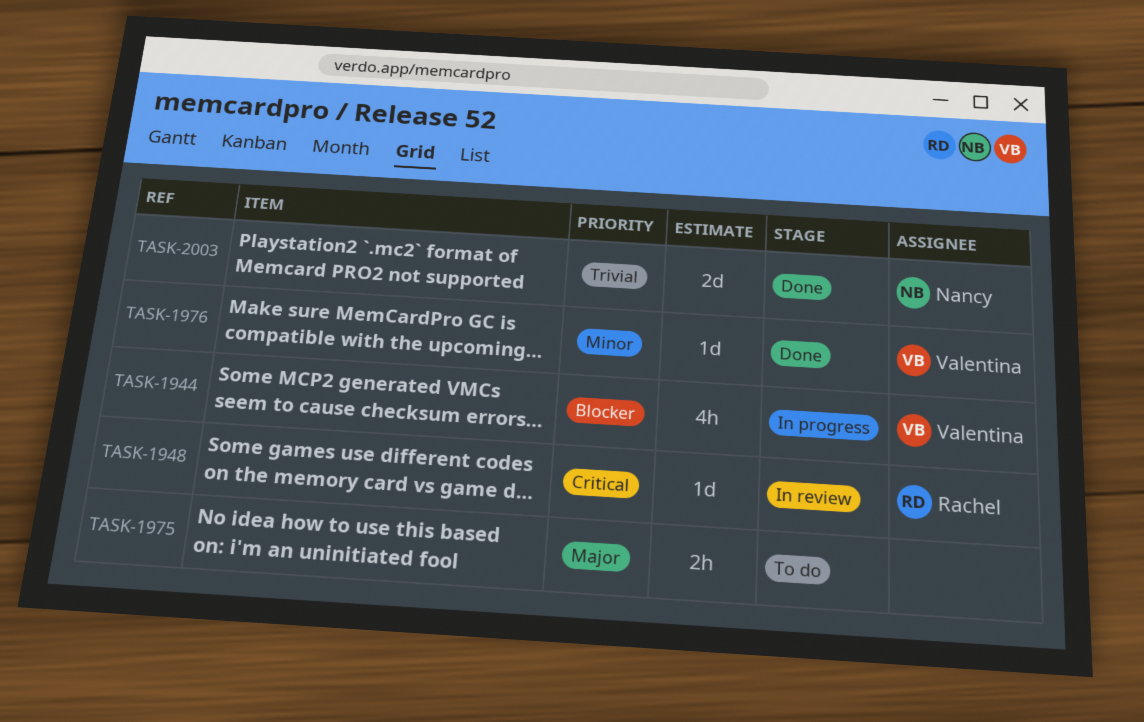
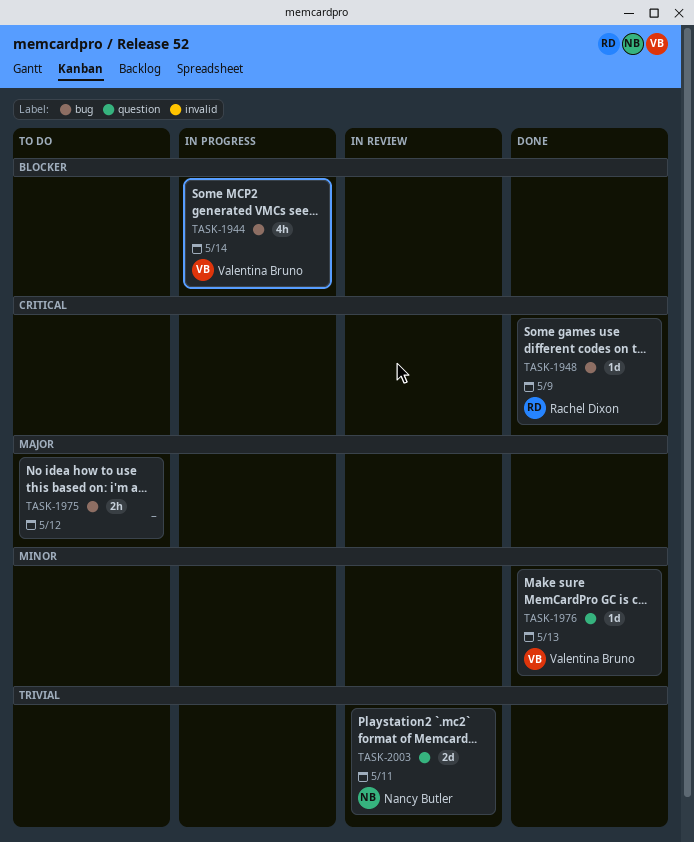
TASK-1948, status: In review -> Done
TASK-2003, status: Done -> In review

